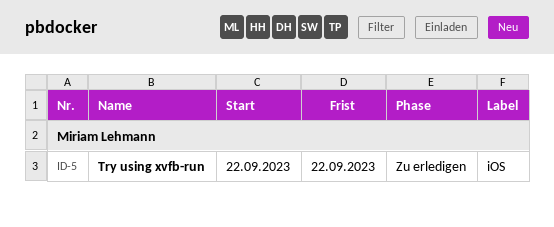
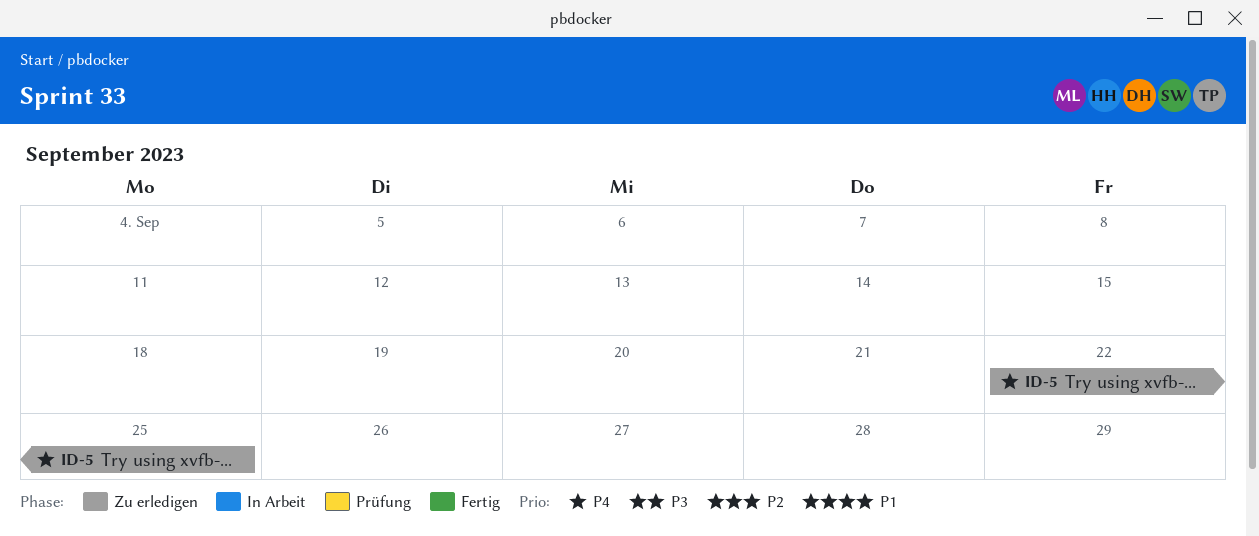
ID-5, due: Sep 22 -> Sep 25

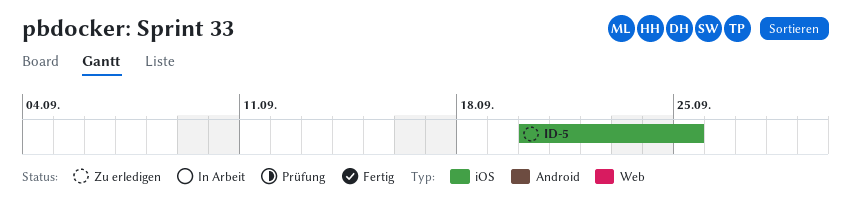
ID-5, start: Sep 22 -> Sep 20

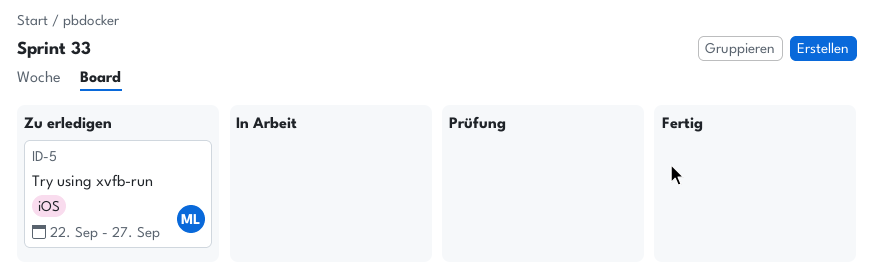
ID-5, start: Sep 20 -> Sep 22
ID-5, due: Sep 25 -> Sep 27

